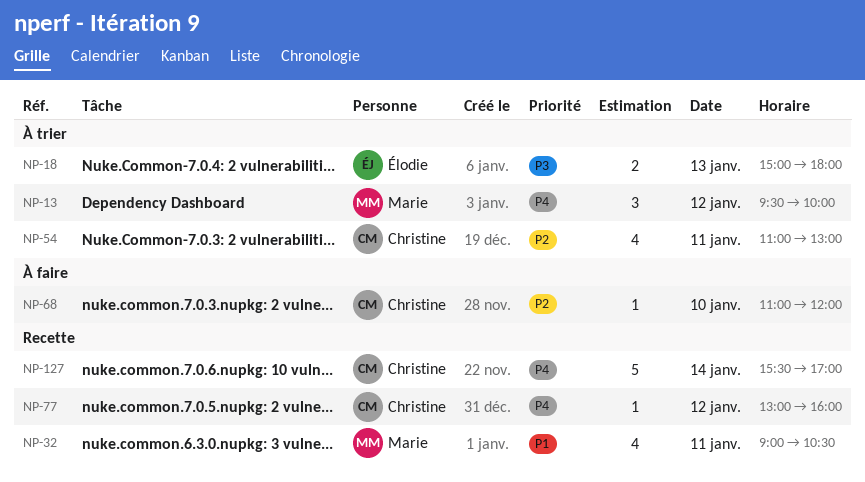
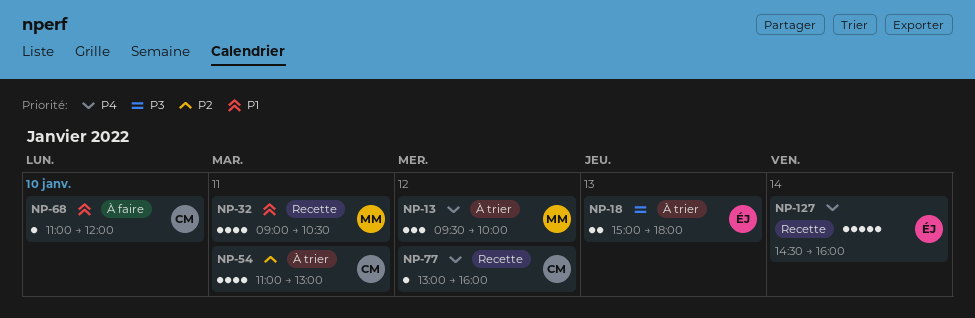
NP-68, priority: P2 -> P1
NP-127, owner: Christine -> Élodie
NP-127, begins: 15:30 -> 14:30
NP-127, ends: 17:00 -> 16:00

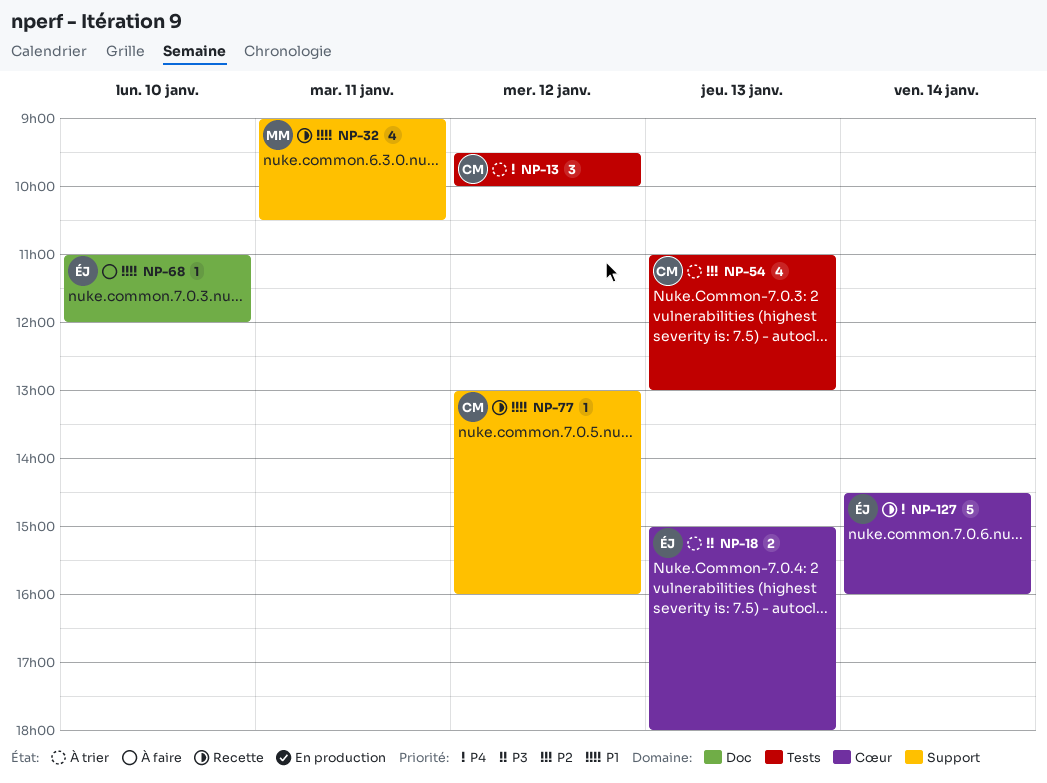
NP-13, owner: MM -> CM
NP-54, day: Jan 11 -> Jan 13
NP-68, owner: CM -> ÉJ
NP-77, priority: P4 -> P1

